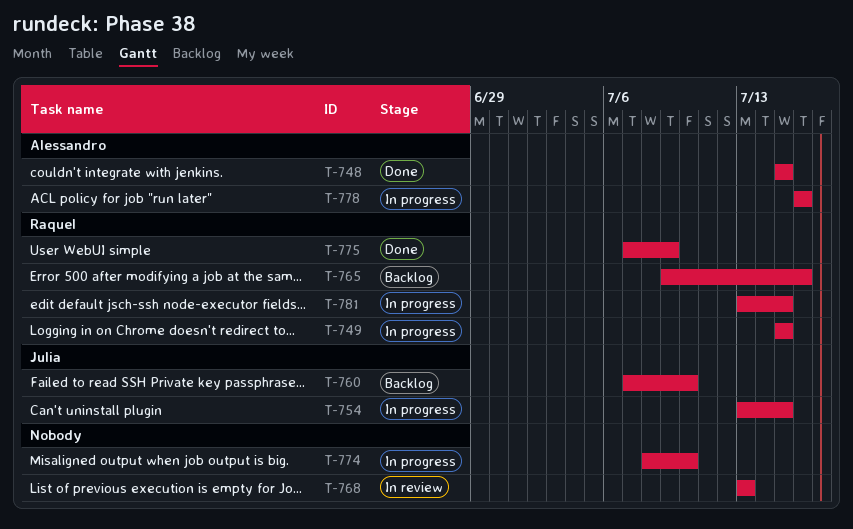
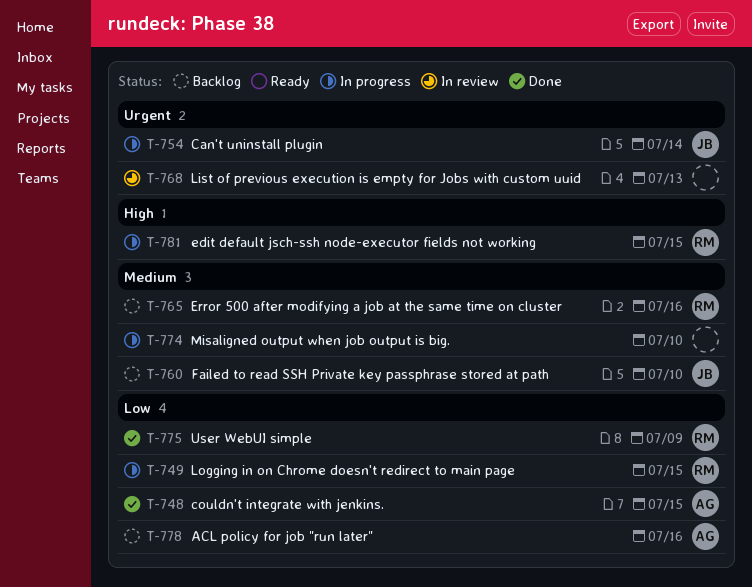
T-754, due: Jul 15 -> Jul 14
T-778, status: In progress -> Backlog

